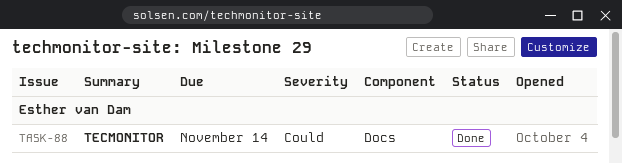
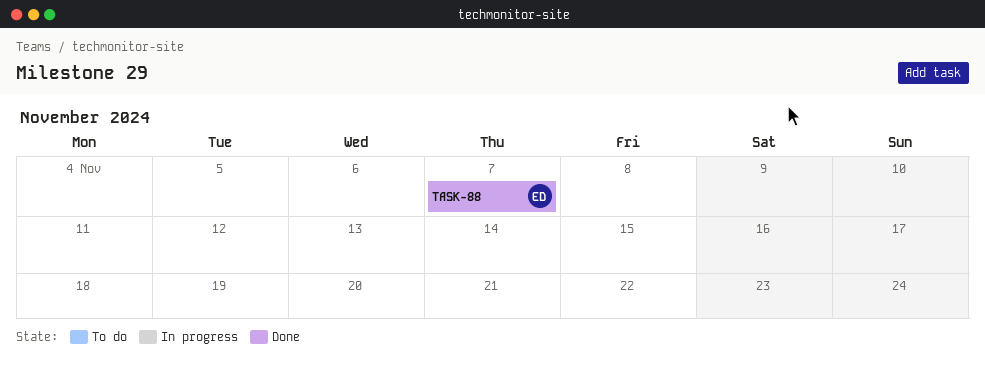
TASK-88, due: Nov 14 -> Nov 7

